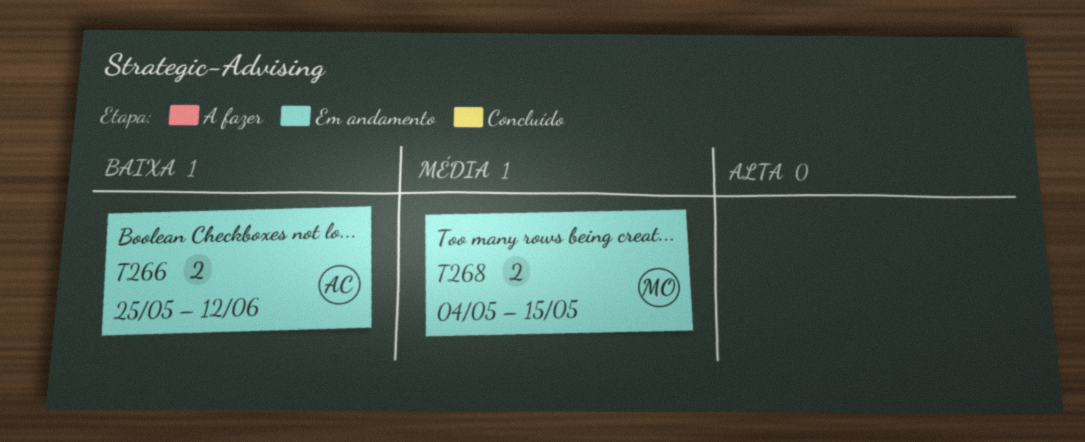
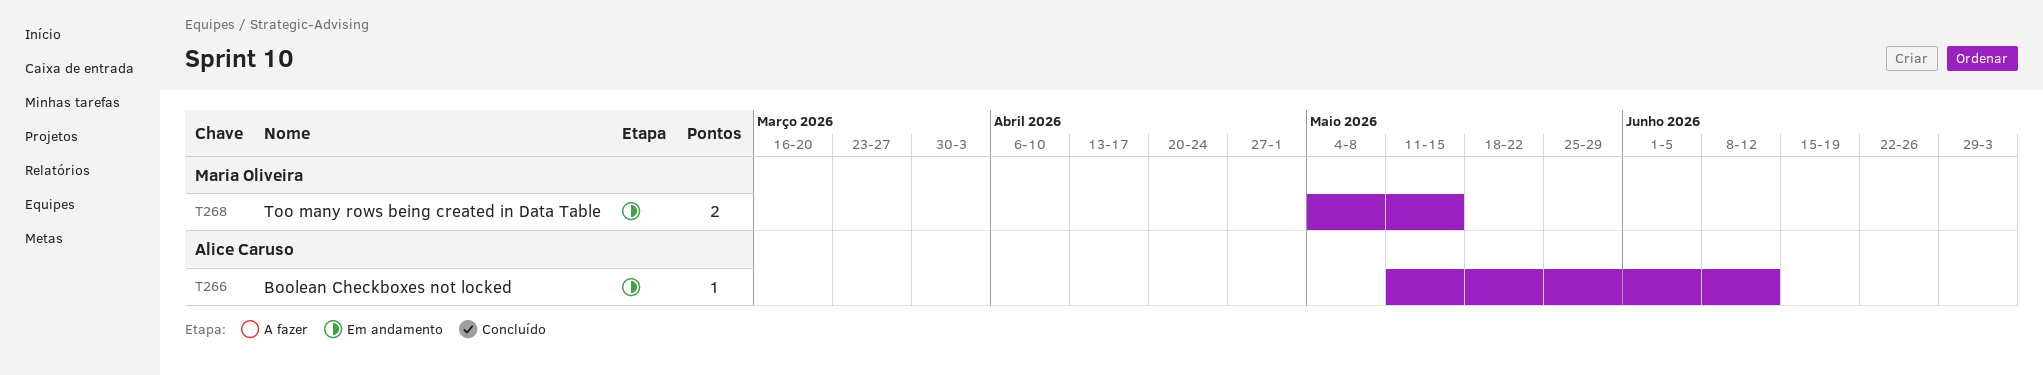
T266, estimate: 2 -> 1
T266, start: May 25 -> May 11

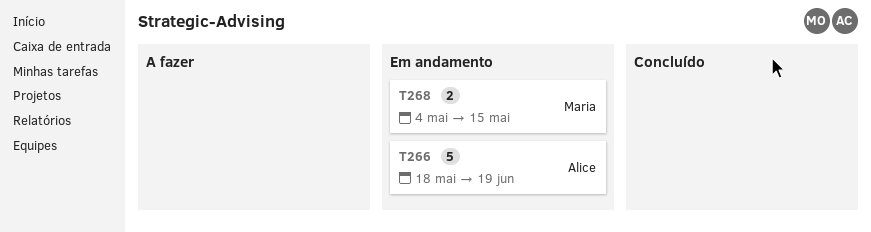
T266, estimate: 1 -> 5
T266, start: May 11 -> May 18
T266, due: Jun 12 -> Jun 19

